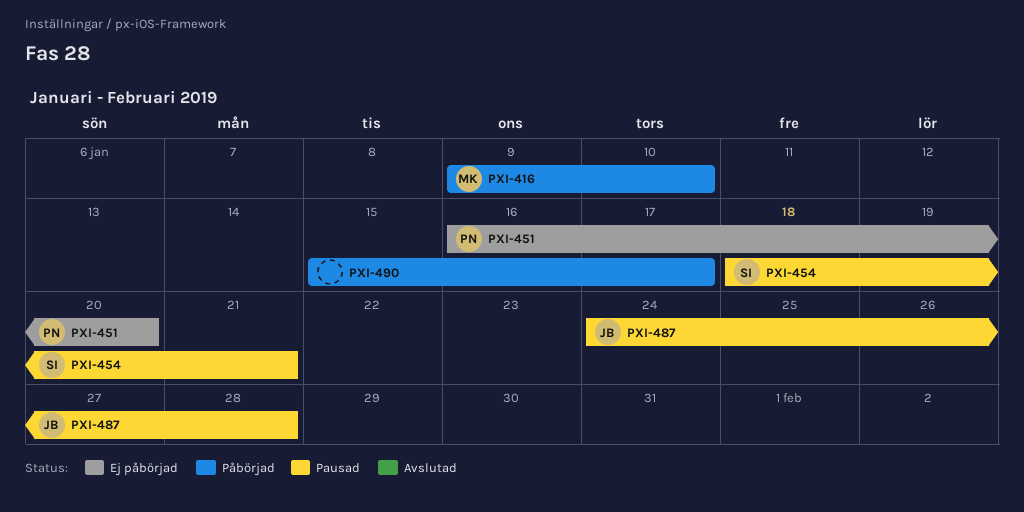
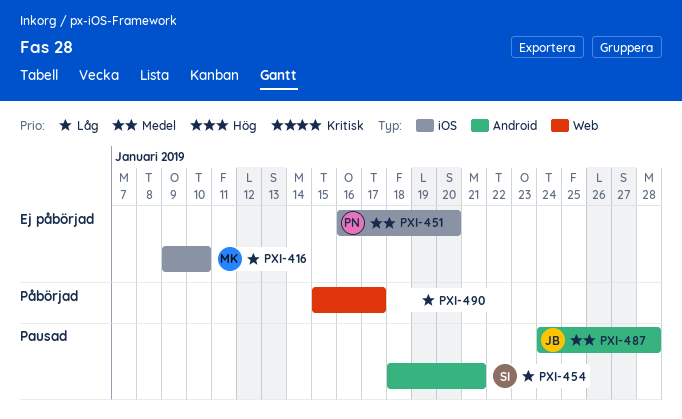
PXI-416, status: Påbörjad -> Ej påbörjad

